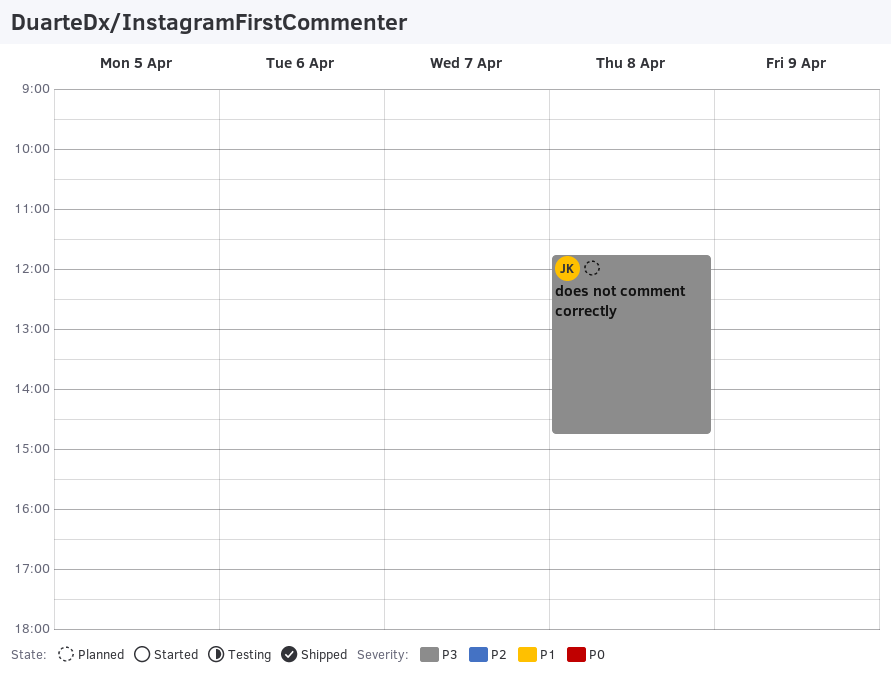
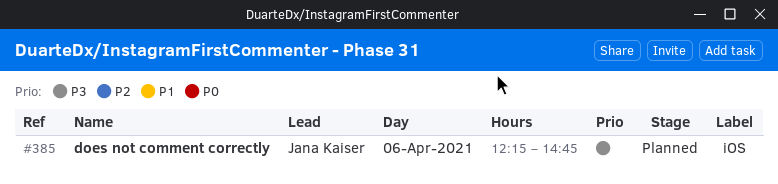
does not comment correctly, day: Apr 8 -> Apr 6
does not comment correctly, begins: 11:45 -> 12:15

